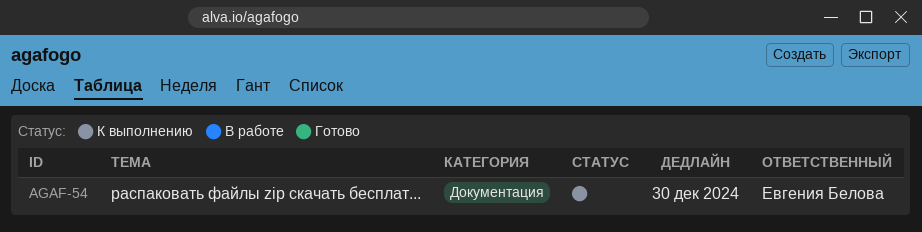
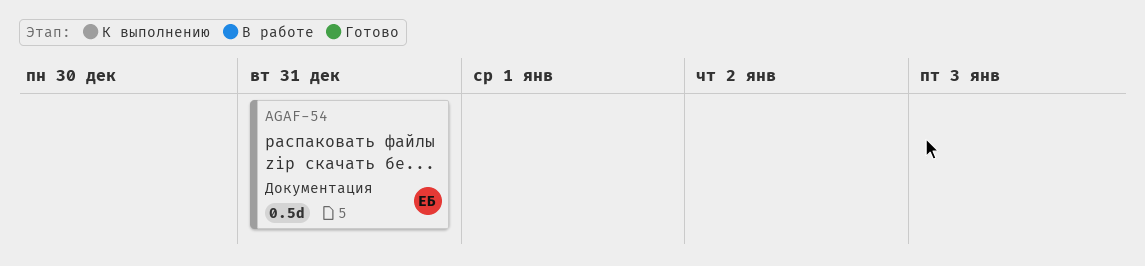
AGAF-54, due: Dec 30 -> Dec 31

